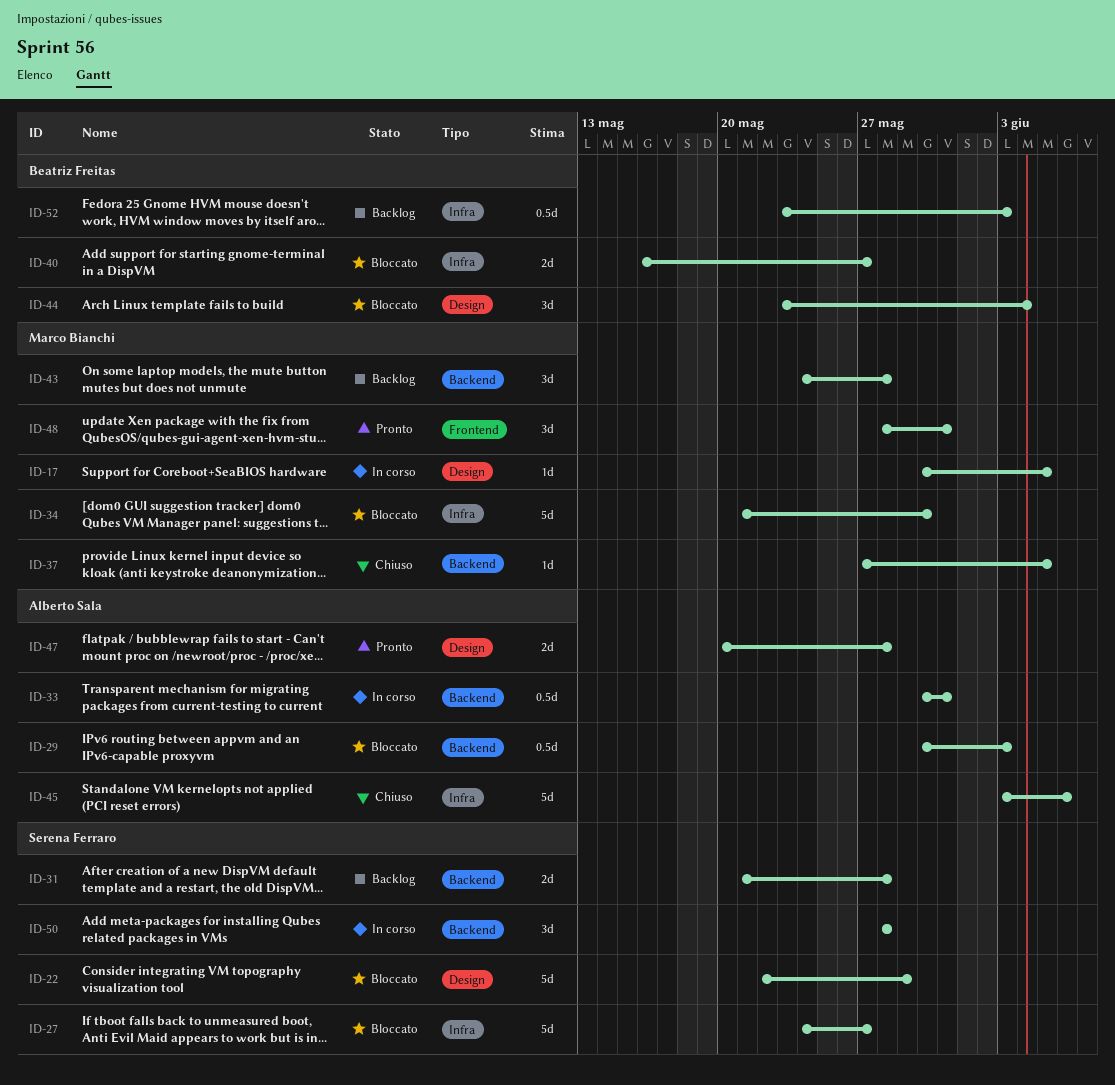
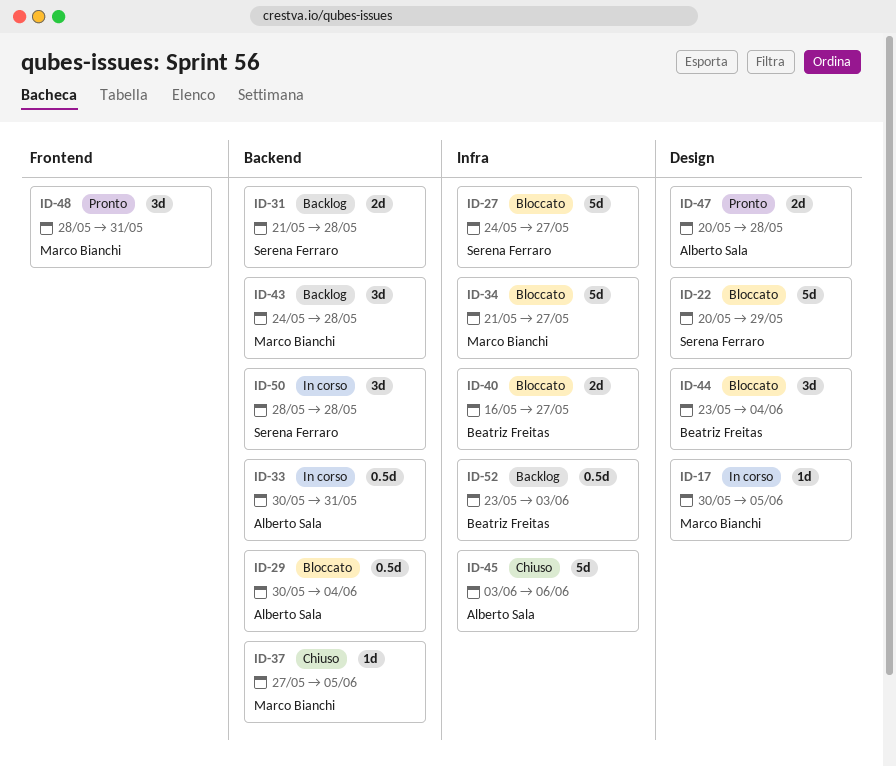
ID-22, start: May 22 -> May 20
ID-29, due: Jun 3 -> Jun 4
ID-34, due: May 30 -> May 27

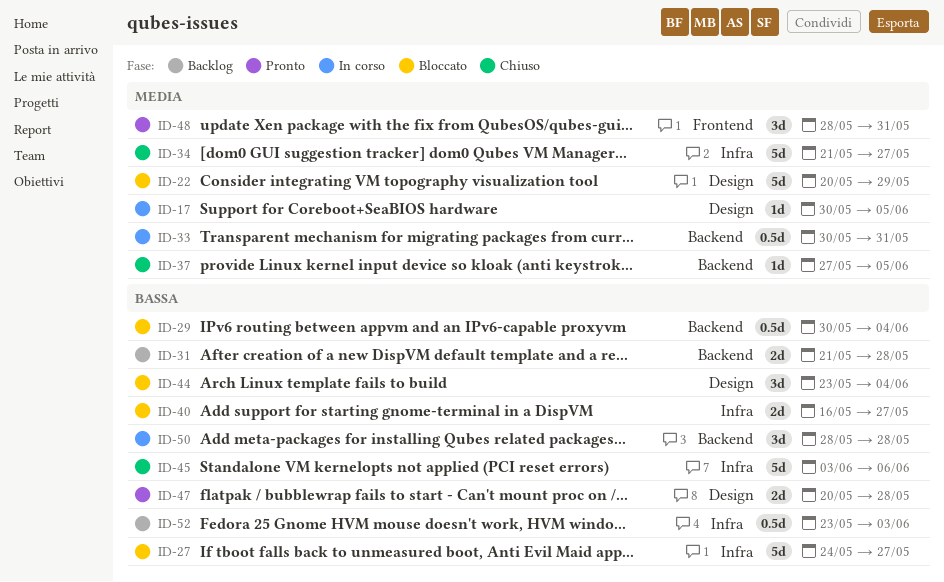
ID-34, status: Bloccato -> Chiuso
ID-43: present -> none

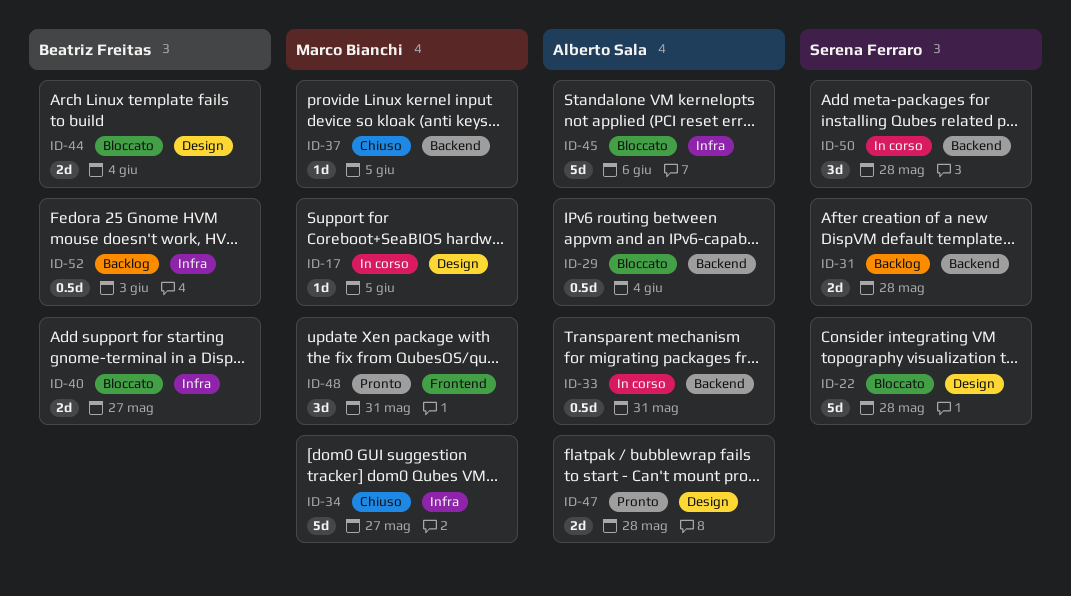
ID-22, due: May 29 -> May 28
ID-27: present -> none
ID-44, estimate: 3d -> 2d
ID-45, status: Chiuso -> Bloccato

